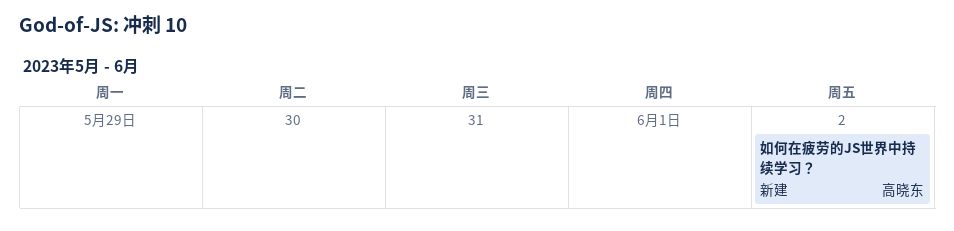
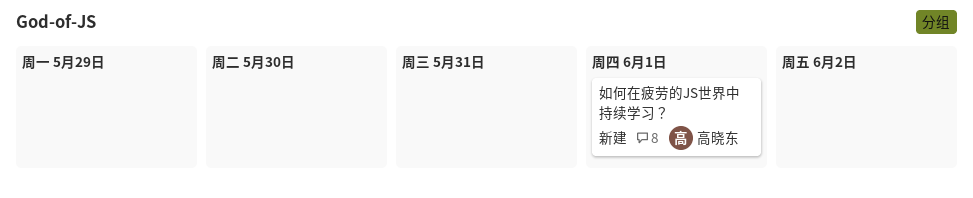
如何在疲劳的JS世界中持续学习？, due: Jun 2 -> Jun 1

